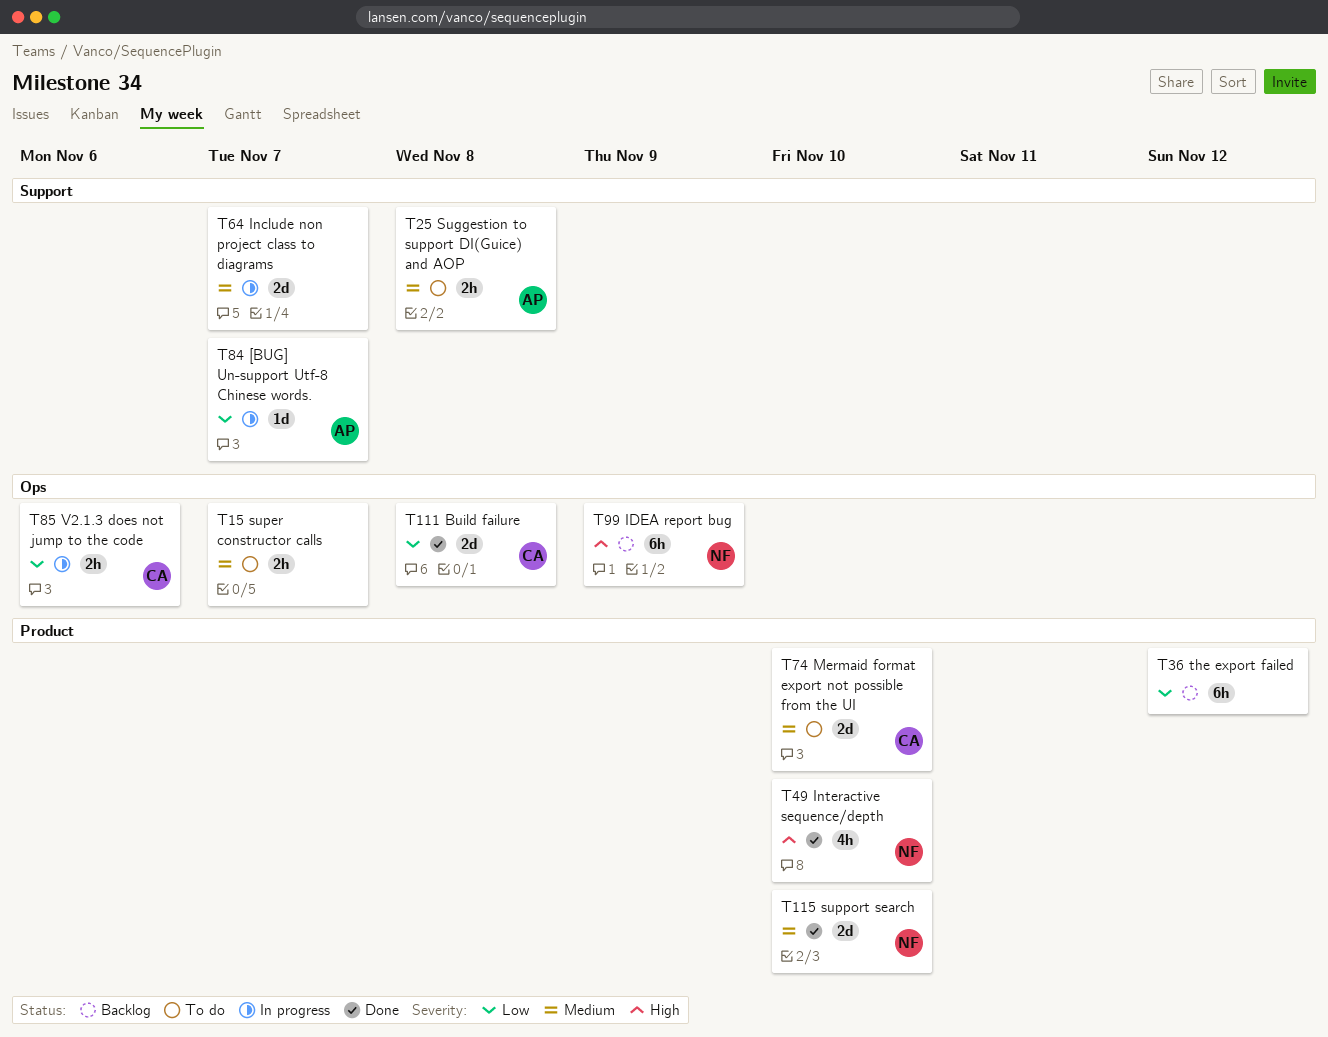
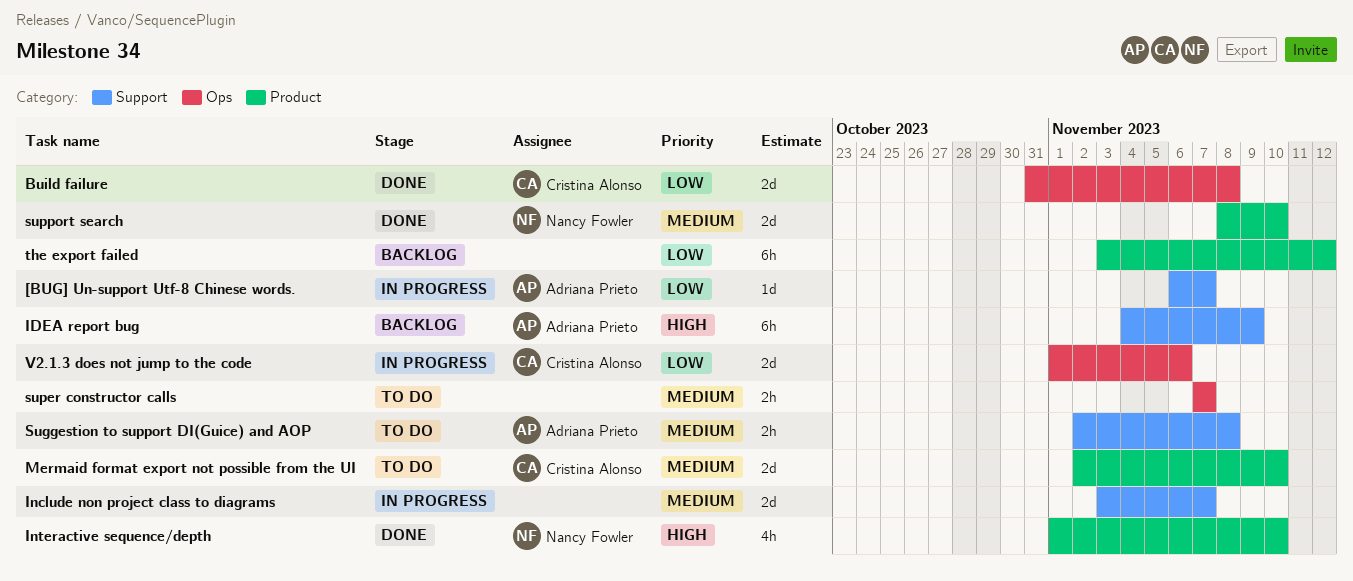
IDEA report bug, owner: Nancy Fowler -> Adriana Prieto
IDEA report bug, label: Ops -> Support
V2.1.3 does not jump to the code, estimate: 2h -> 2d

